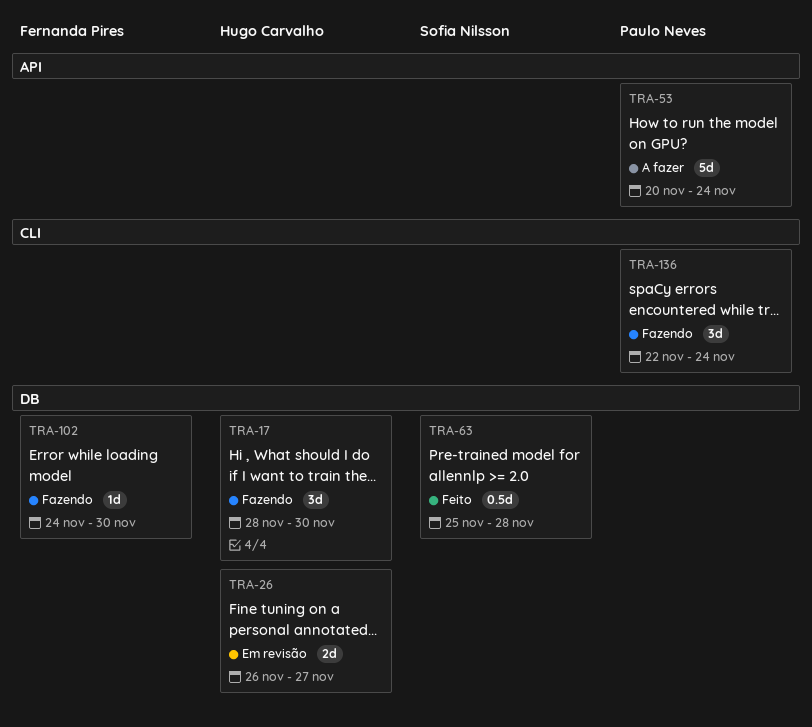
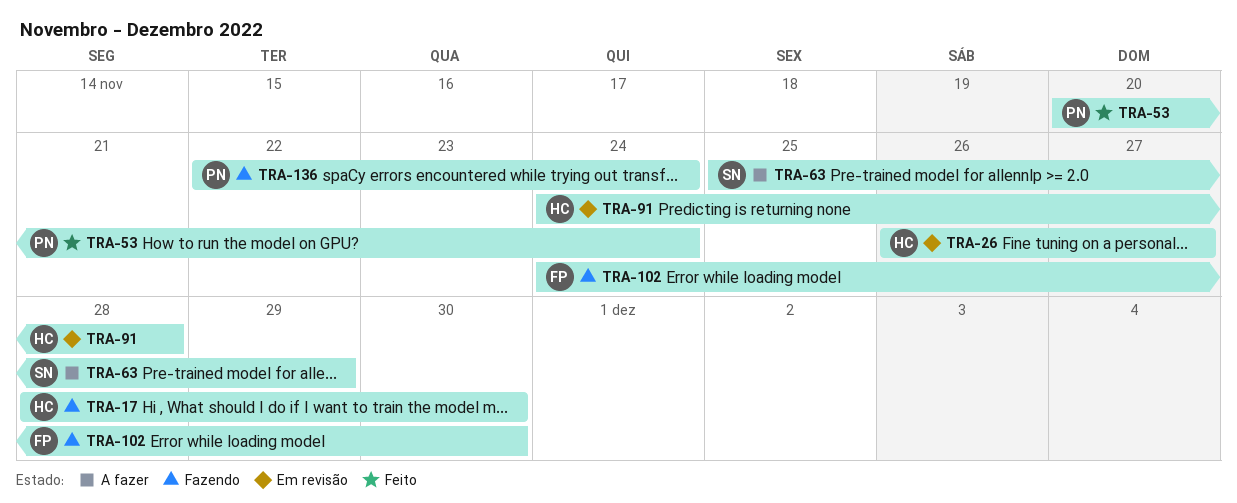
TRA-53, status: A fazer -> Feito
TRA-63, status: Feito -> A fazer
TRA-63, due: Nov 28 -> Nov 29
TRA-91: none -> present

